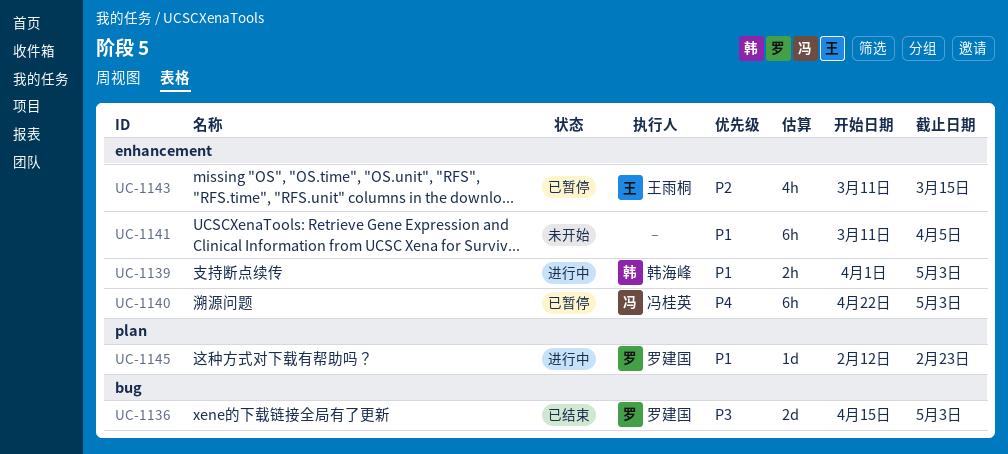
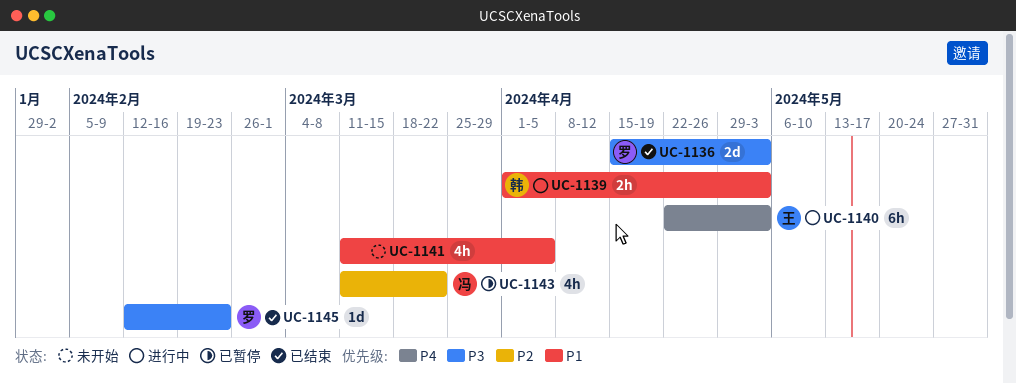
UC-1140, status: 已暂停 -> 进行中
UC-1140, owner: 冯桂英 -> 王雨桐
UC-1141, estimate: 6h -> 4h
UC-1143, owner: 王雨桐 -> 冯桂英
UC-1143, due: Mar 15 -> Mar 22
UC-1145, status: 进行中 -> 已结束
UC-1145, priority: P1 -> P3

